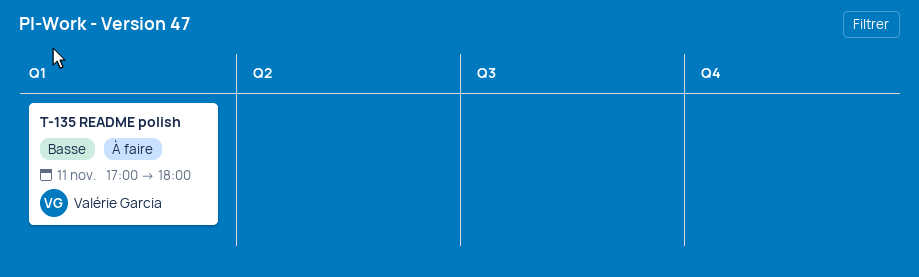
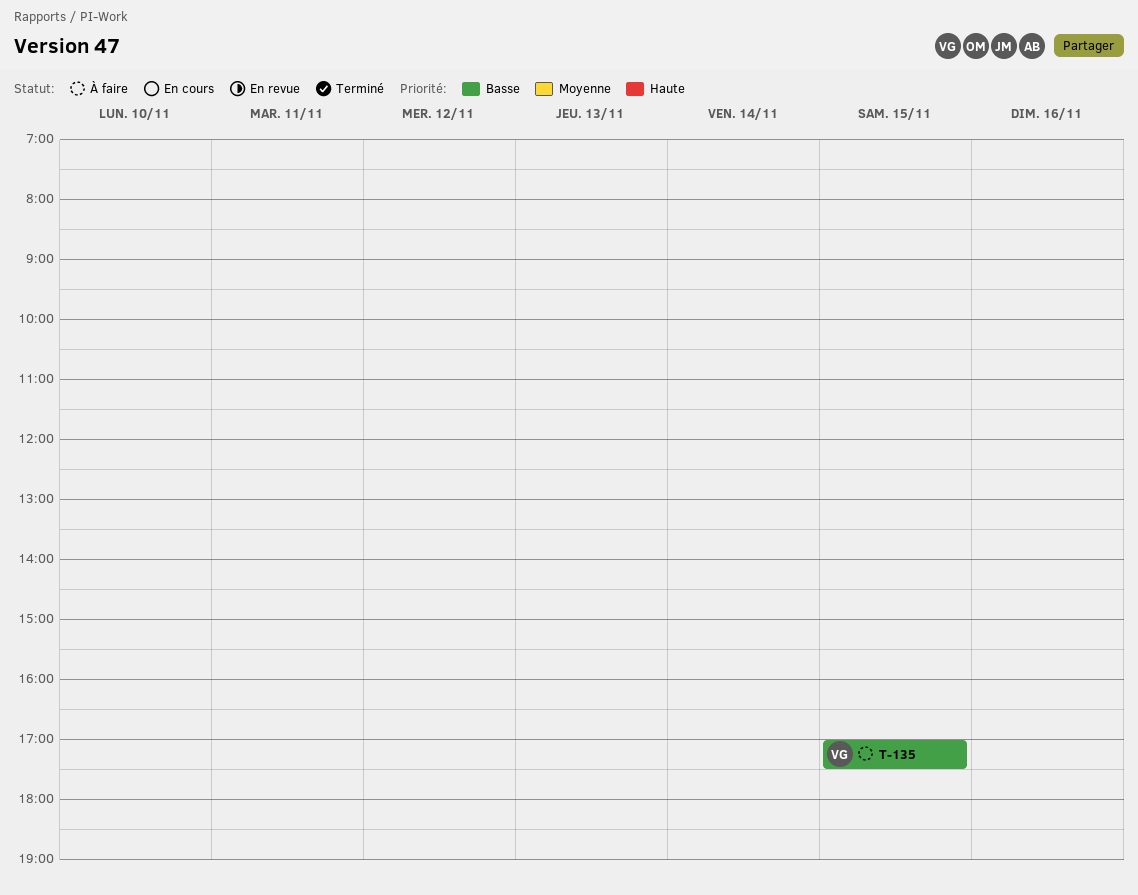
T-135, day: Nov 11 -> Nov 15
T-135, ends: 18:00 -> 17:30

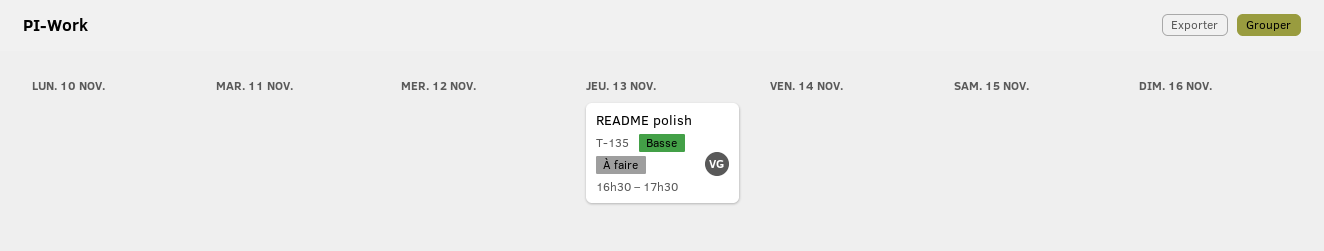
T-135, day: Nov 15 -> Nov 13
T-135, begins: 17:00 -> 16:30

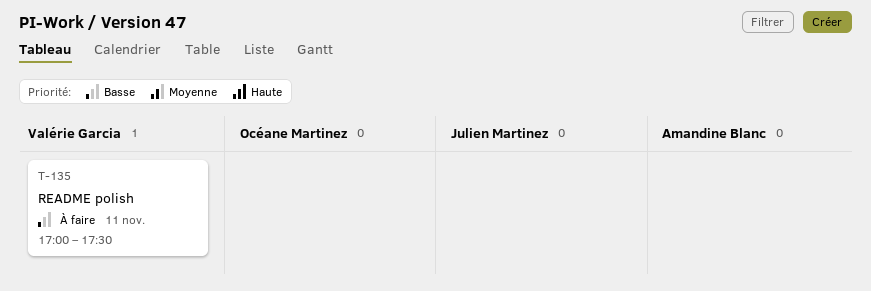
T-135, day: Nov 13 -> Nov 11
T-135, begins: 16:30 -> 17:00

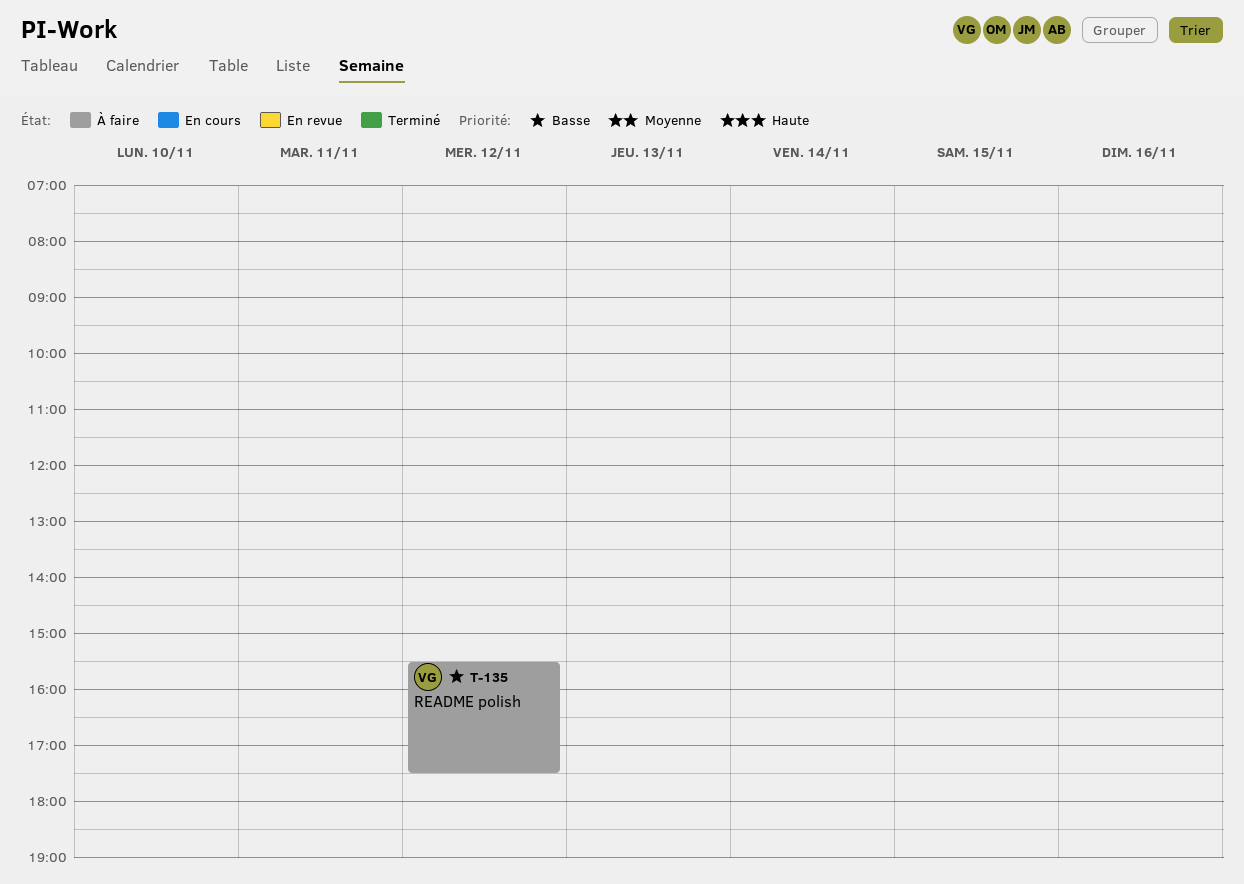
T-135, day: Nov 11 -> Nov 12
T-135, begins: 17:00 -> 15:30

